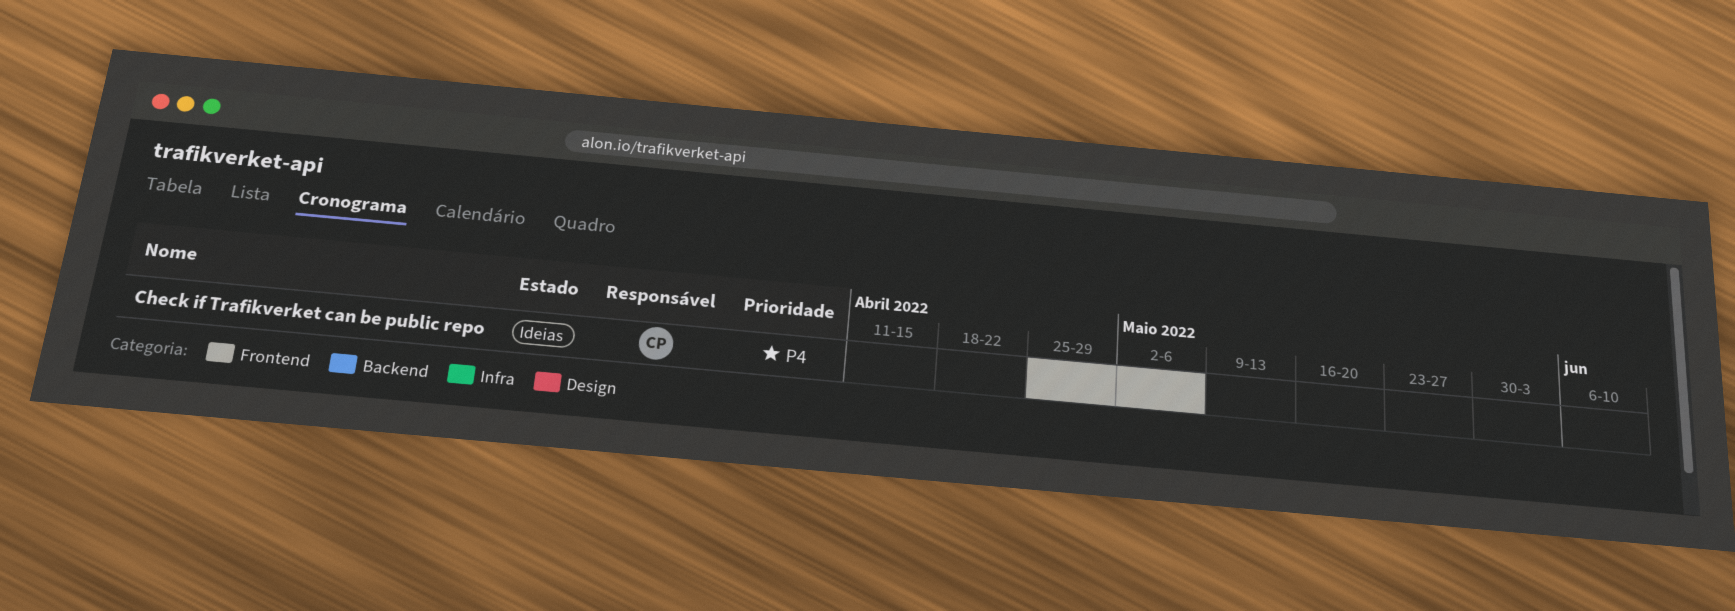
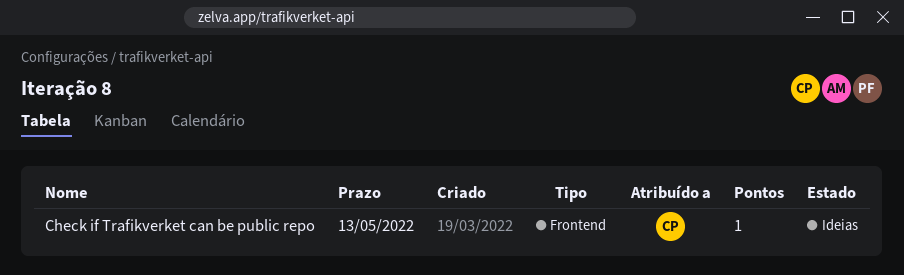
Check if Trafikverket can be public repo, due: May 6 -> May 13

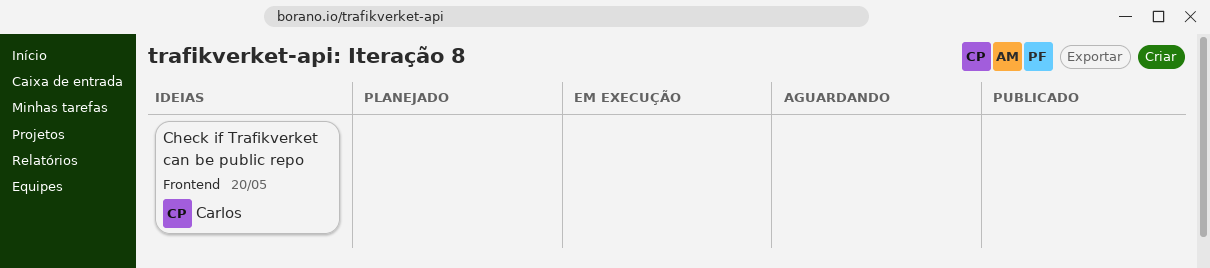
Check if Trafikverket can be public repo, due: May 13 -> May 20

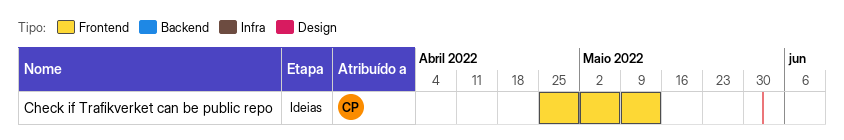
Check if Trafikverket can be public repo, due: May 20 -> May 13

